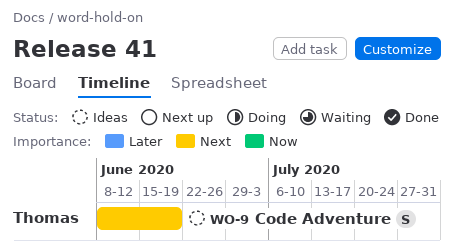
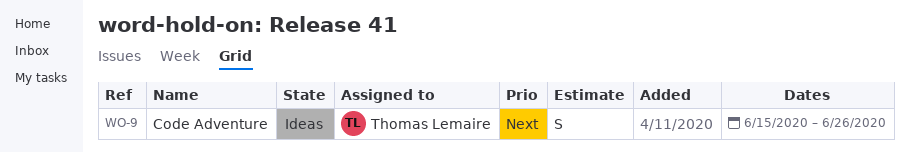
WO-9, start: Jun 8 -> Jun 15
WO-9, due: Jun 19 -> Jun 26

